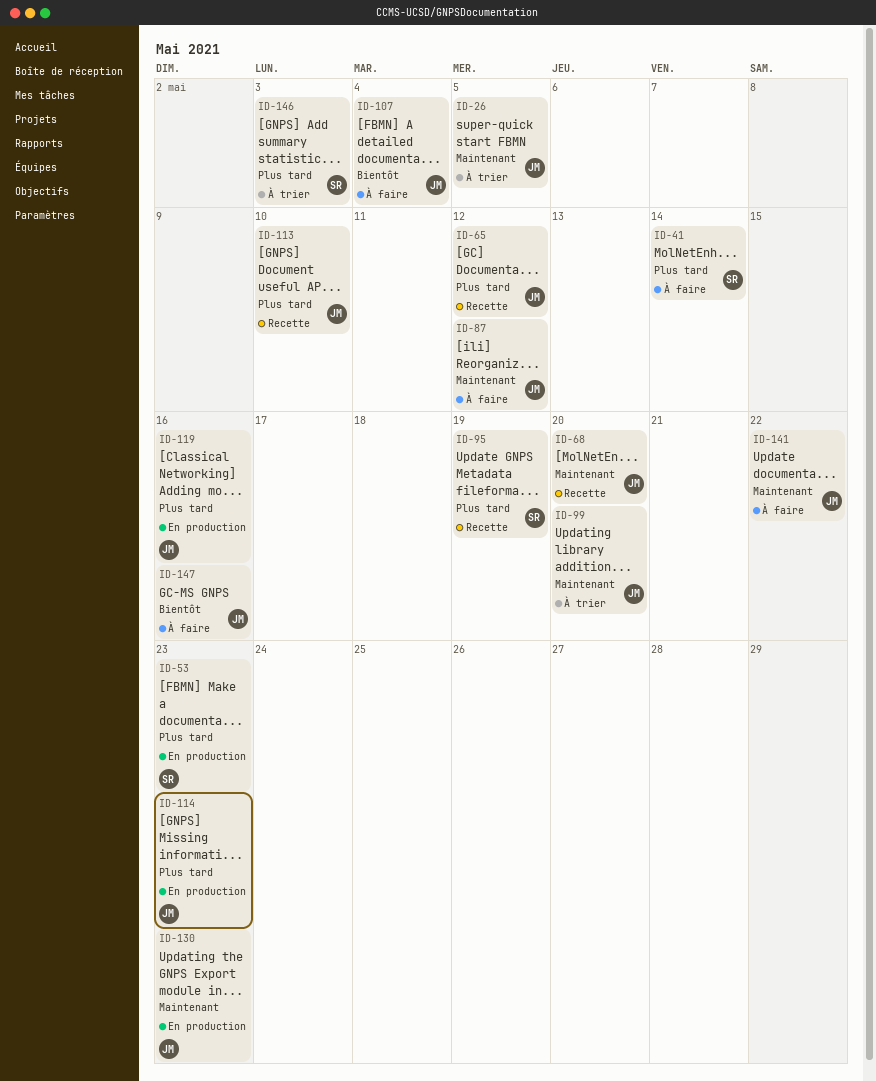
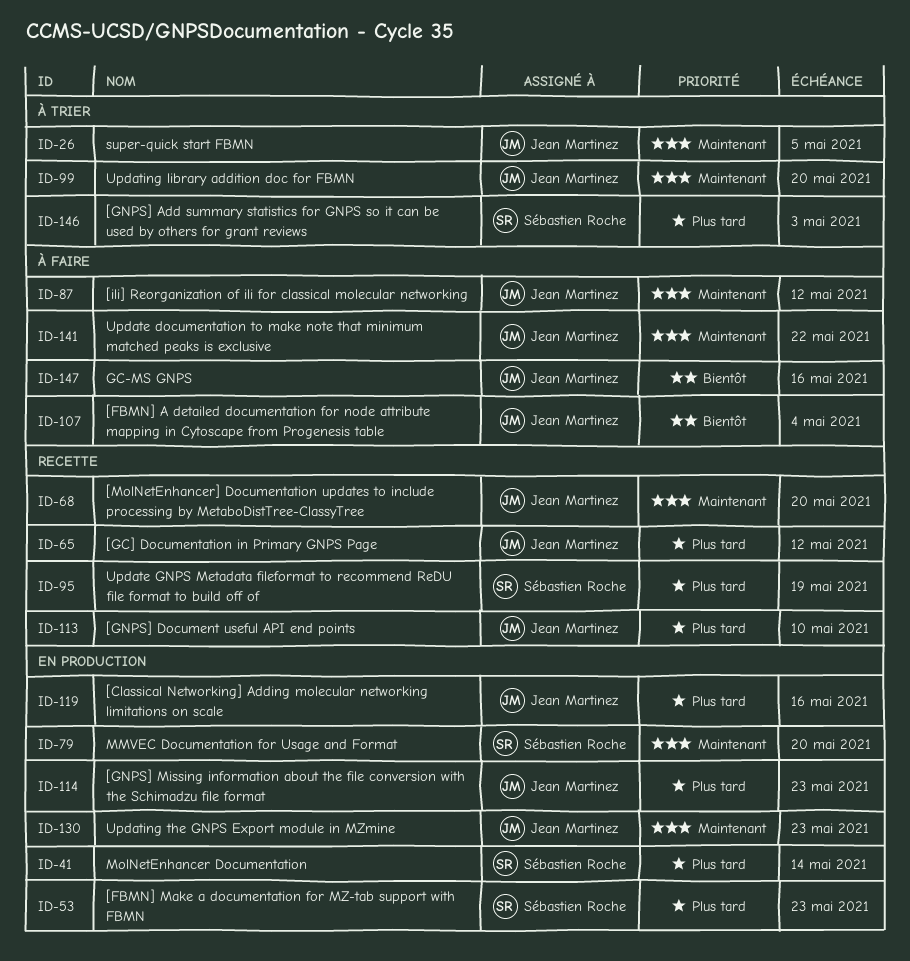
ID-41, status: À faire -> En production
ID-79: none -> present

